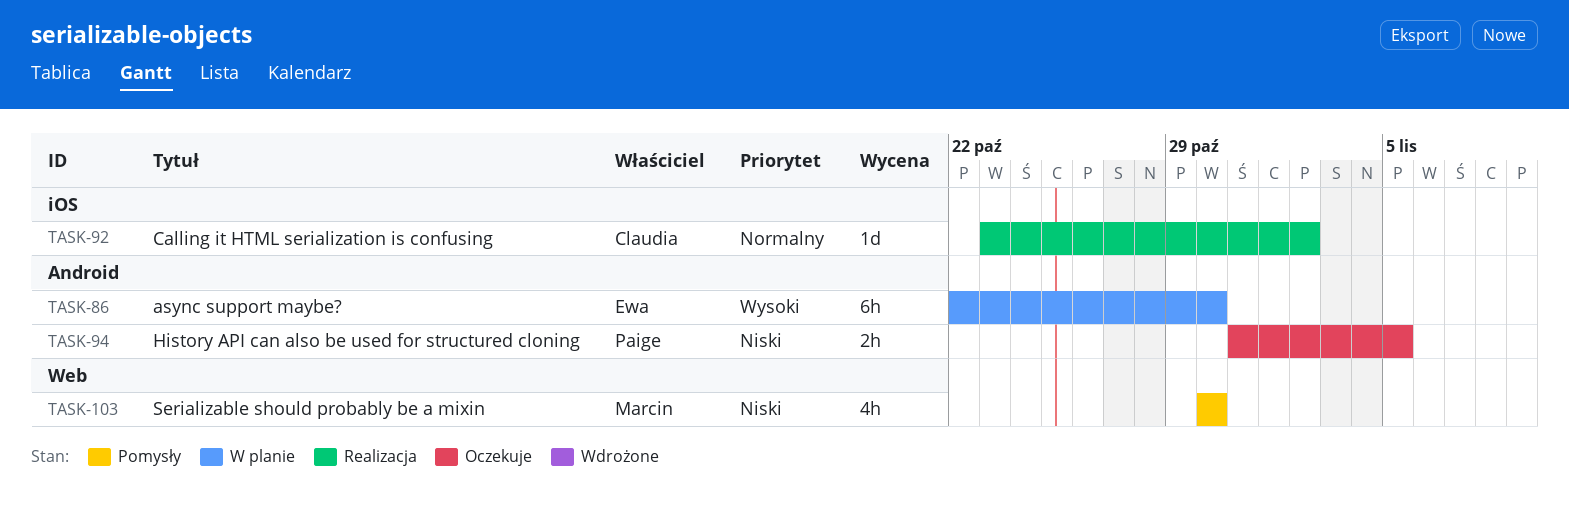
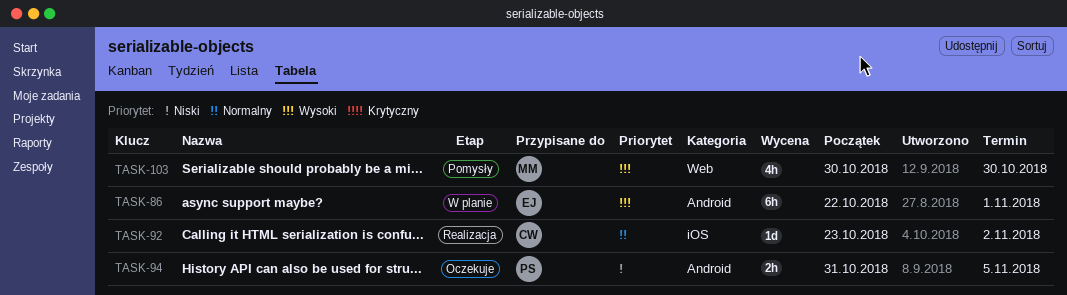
TASK-86, due: Oct 30 -> Nov 1
TASK-103, priority: Niski -> Wysoki

